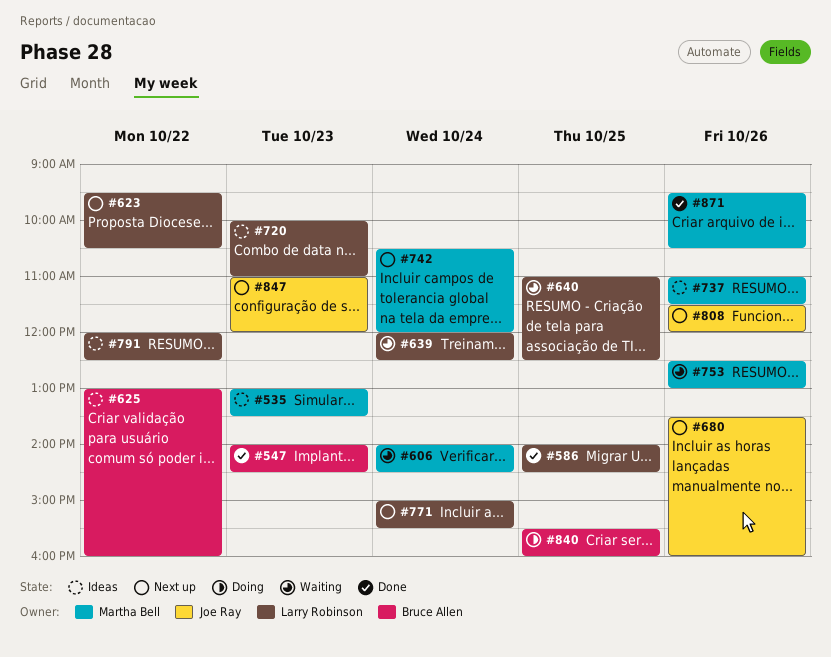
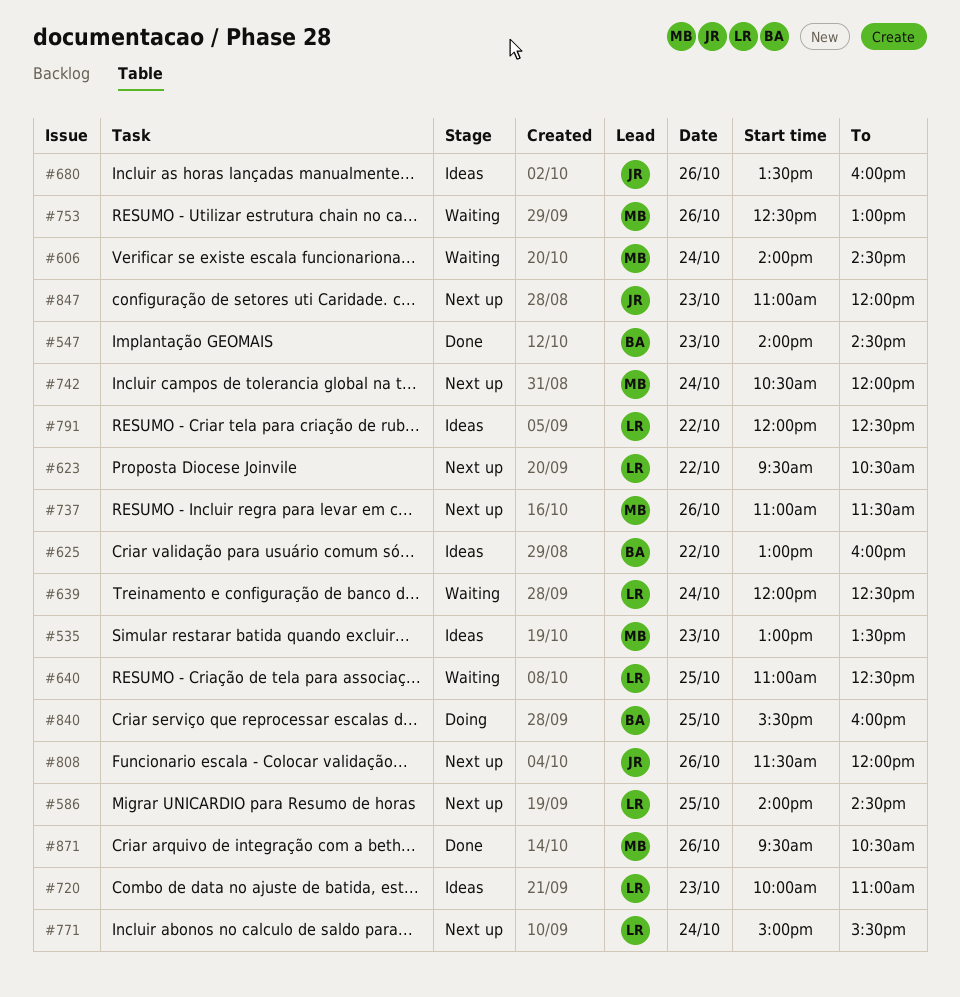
#586, status: Done -> Next up
#680, status: Next up -> Ideas
#737, status: Ideas -> Next up

